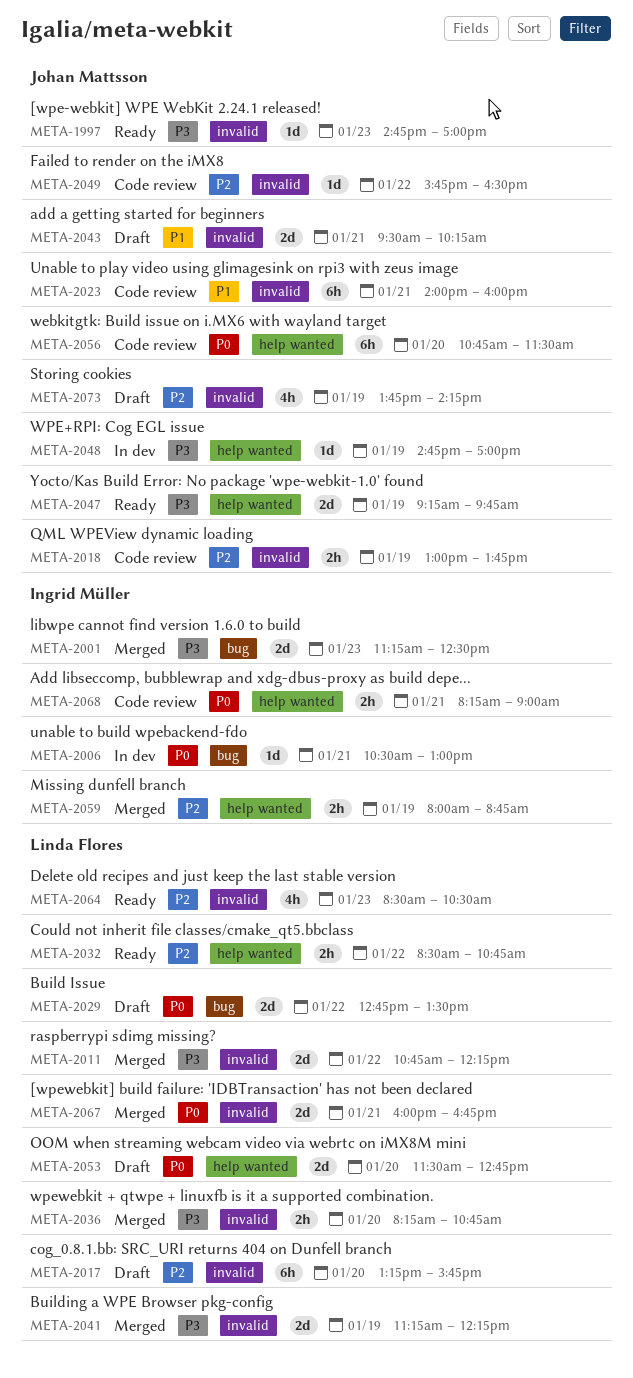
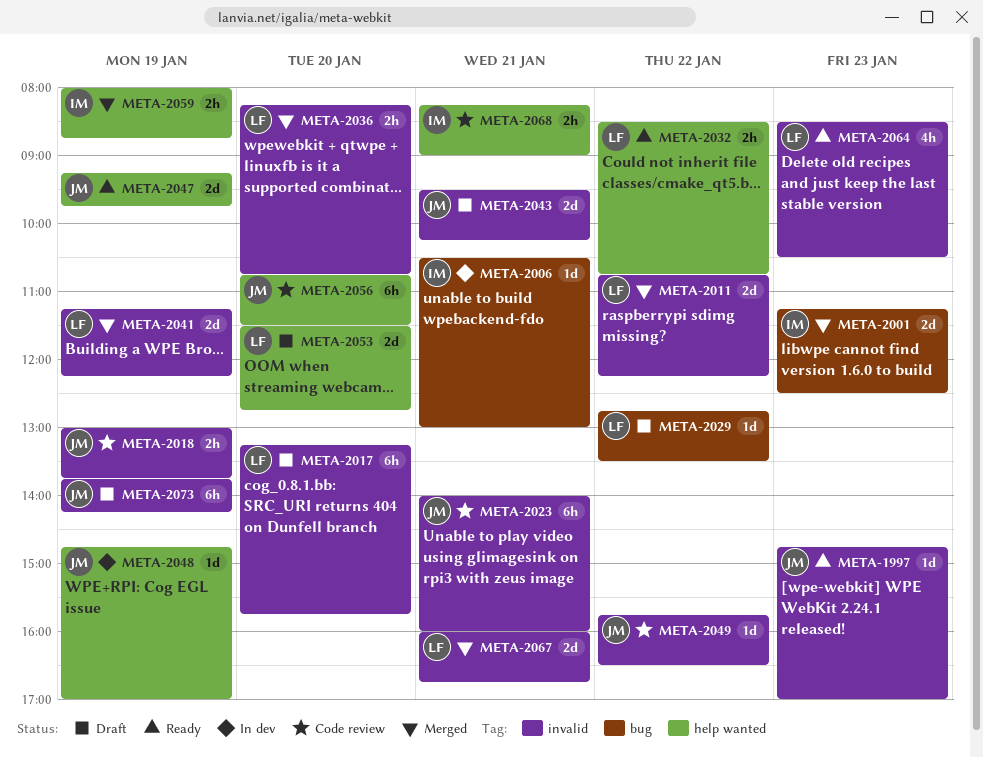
META-2029, estimate: 2d -> 1d
META-2073, estimate: 4h -> 6h

